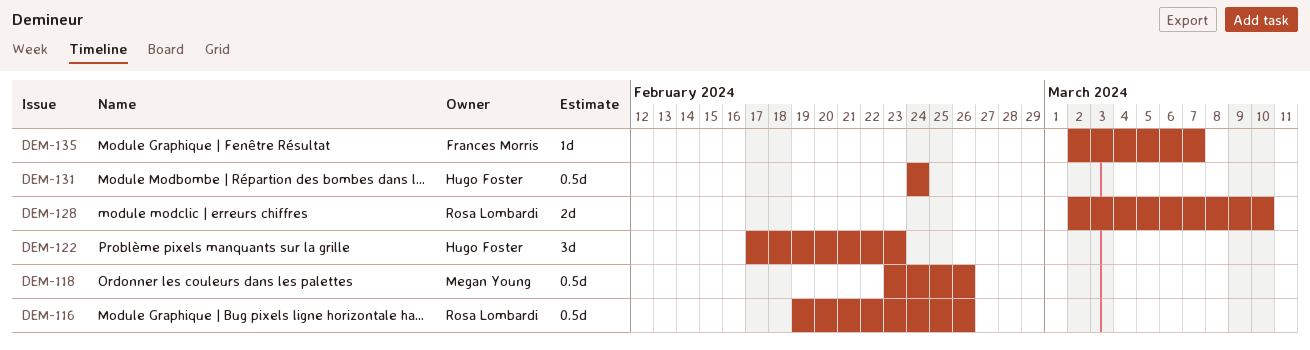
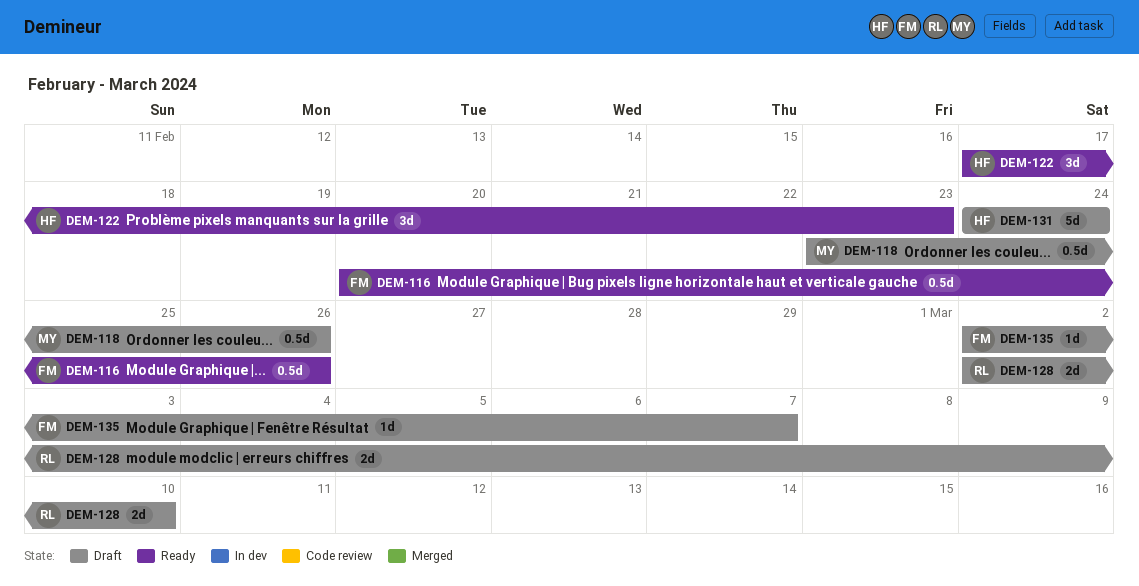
DEM-116, owner: Rosa Lombardi -> Frances Morris
DEM-116, start: Feb 19 -> Feb 20
DEM-131, estimate: 0.5d -> 5d

